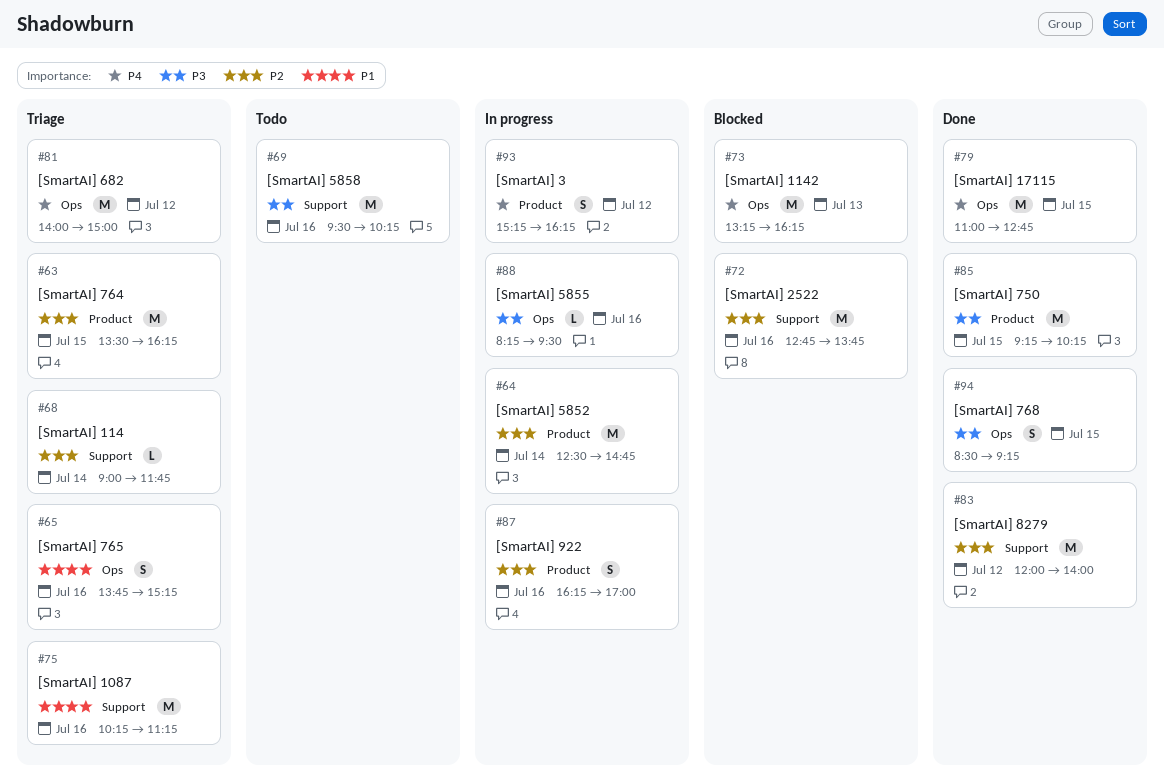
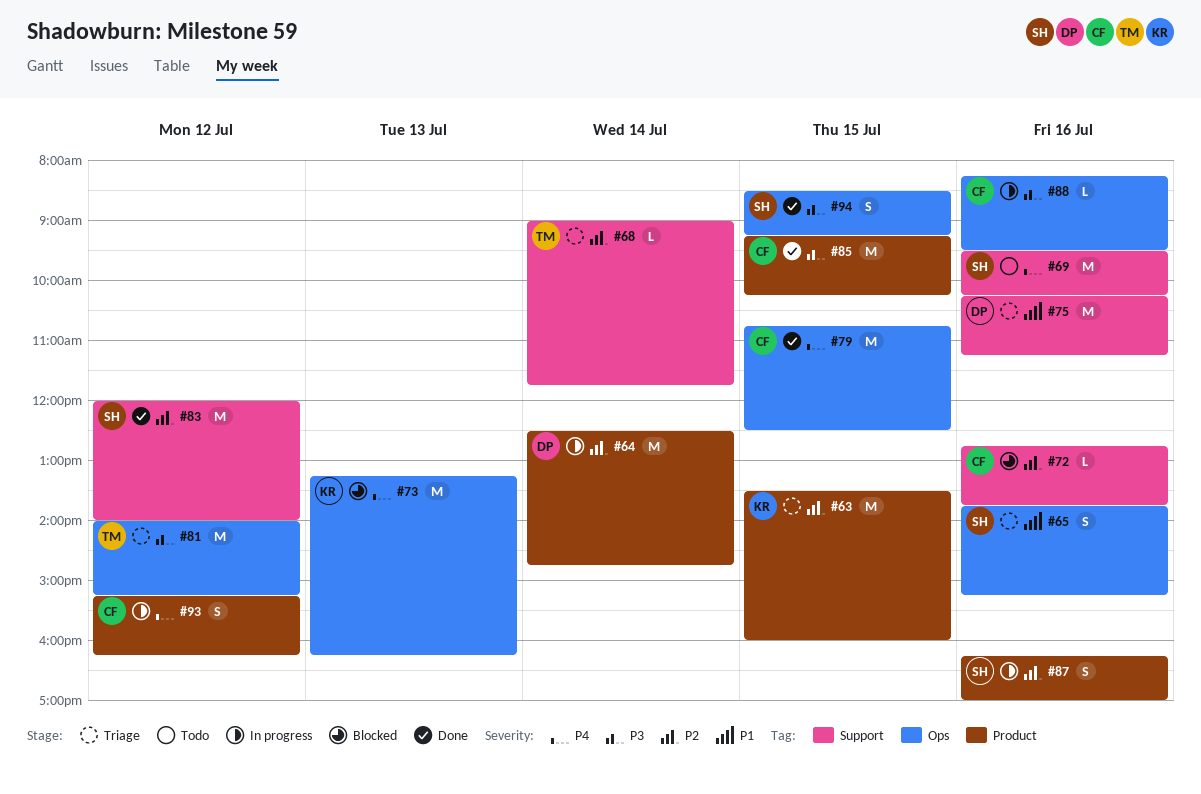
#63, ends: 16:15 -> 16:00
#69, priority: P3 -> P4
#72, estimate: M -> L
#79, begins: 11:00 -> 10:45
#79, ends: 12:45 -> 12:30
#81, priority: P4 -> P3
#81, ends: 15:00 -> 15:15

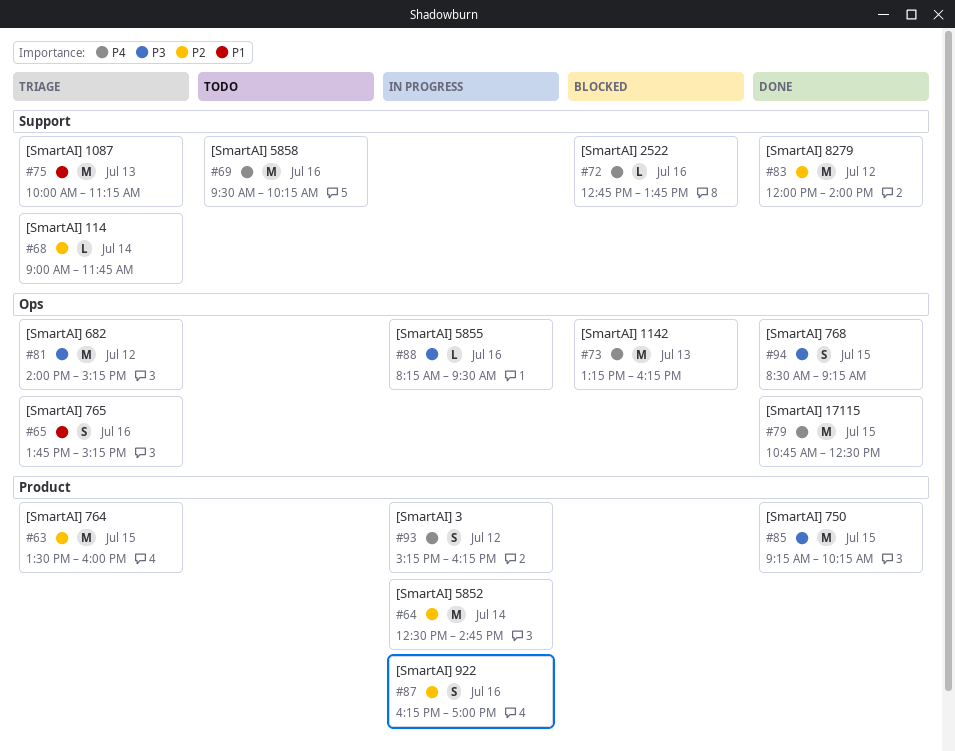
#72, priority: P2 -> P4
#75, day: Jul 16 -> Jul 13
#75, begins: 10:15 -> 10:00

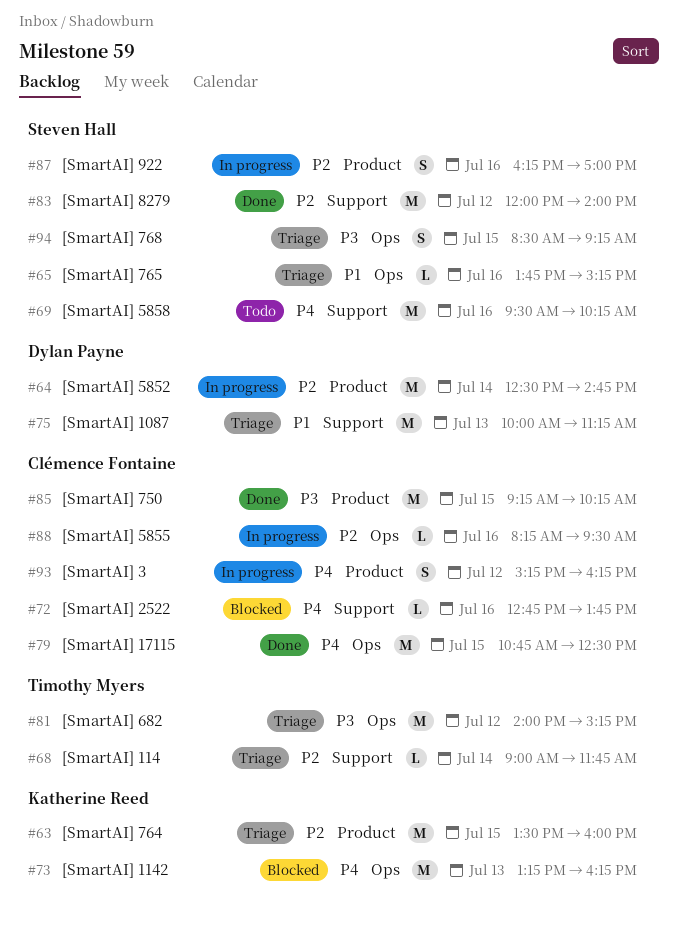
#65, estimate: S -> L
#88, priority: P3 -> P2
#94, status: Done -> Triage

